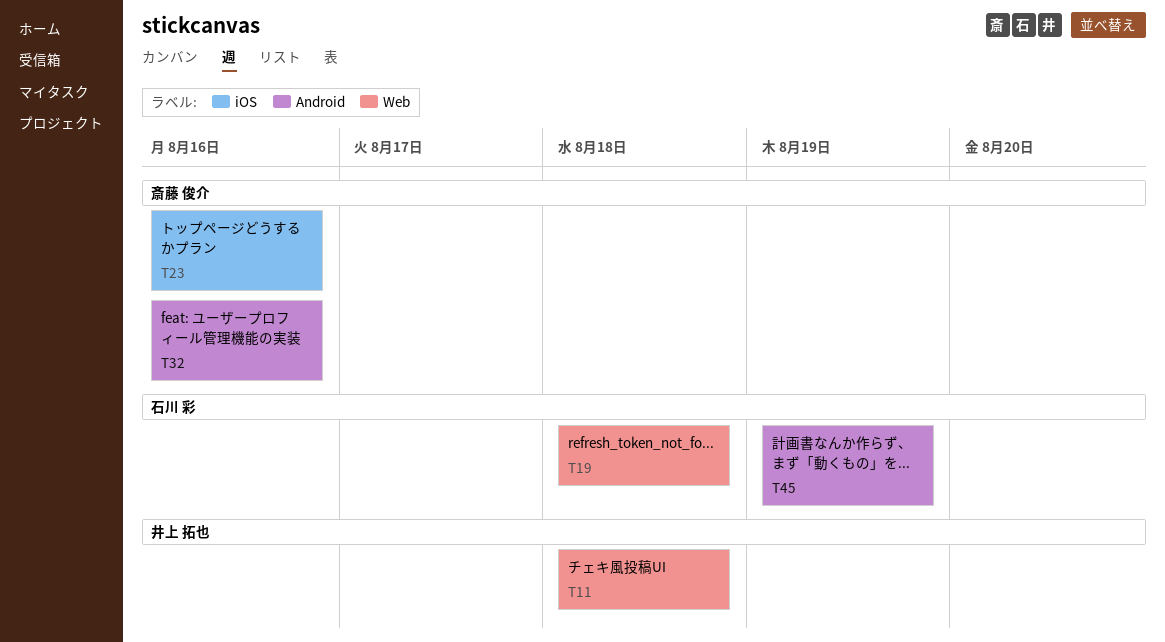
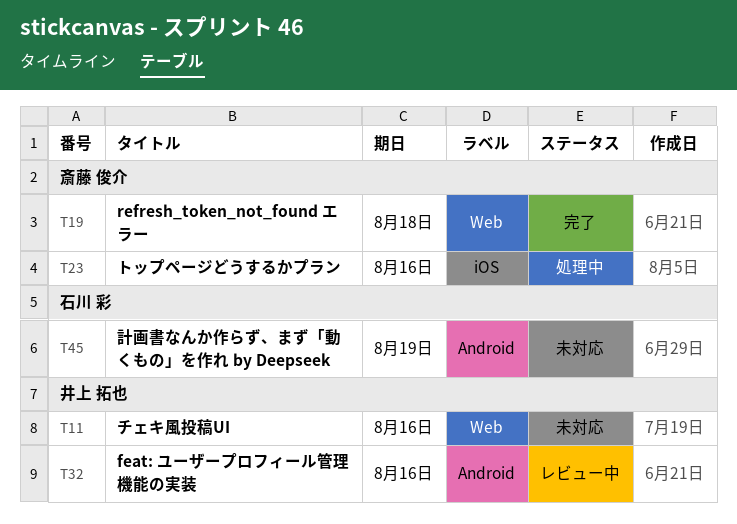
T11, due: Aug 18 -> Aug 16
T19, owner: 石川 彩 -> 斎藤 俊介
T32, owner: 斎藤 俊介 -> 井上 拓也

